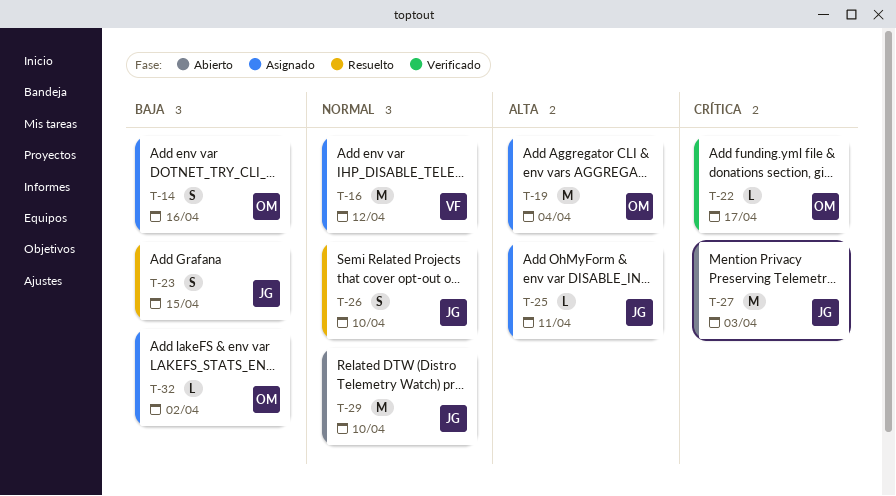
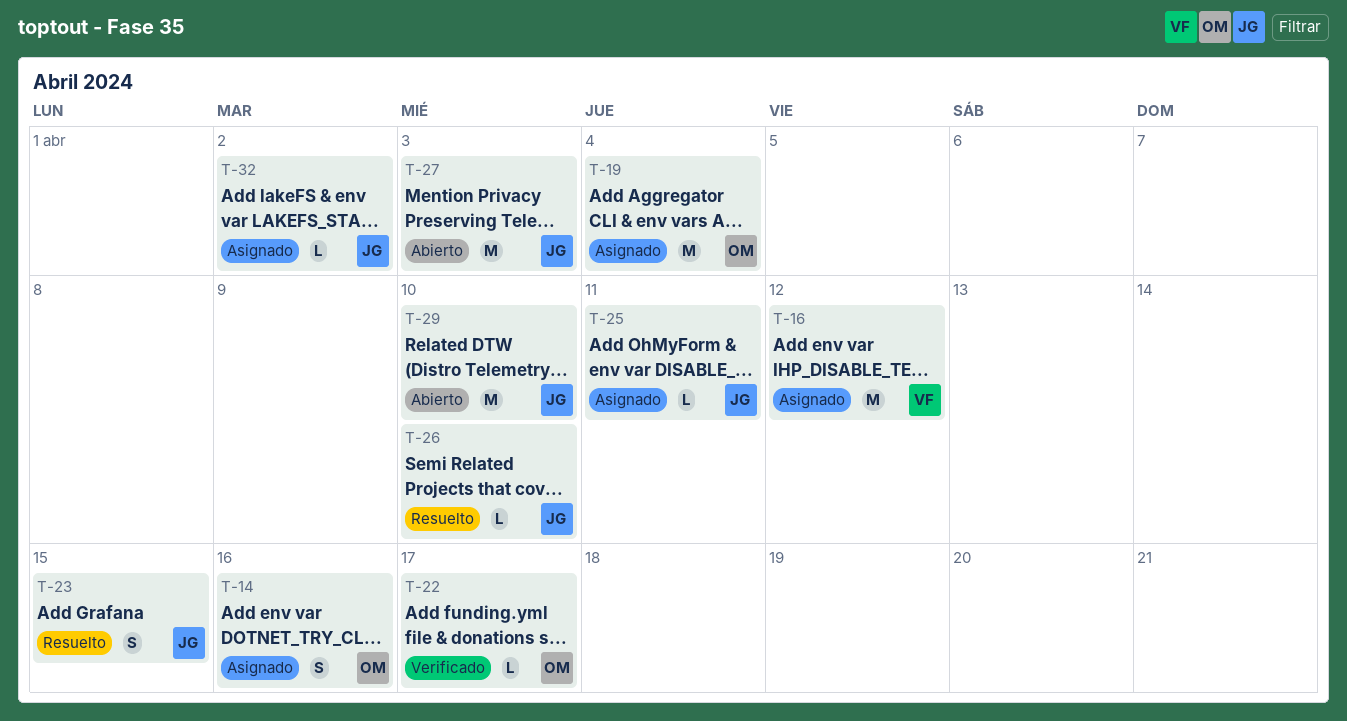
T-26, estimate: S -> L
T-32, owner: OM -> JG

